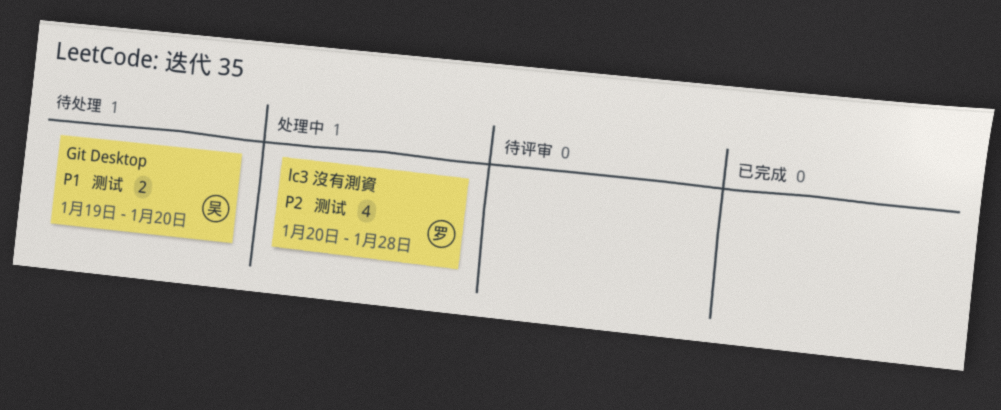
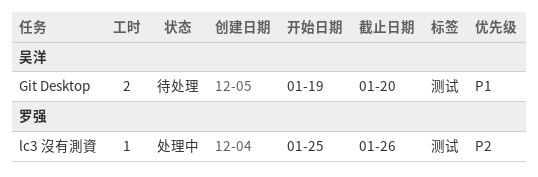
lc3 沒有測資, estimate: 4 -> 1
lc3 沒有測資, start: Jan 20 -> Jan 25
lc3 沒有測資, due: Jan 28 -> Jan 26

